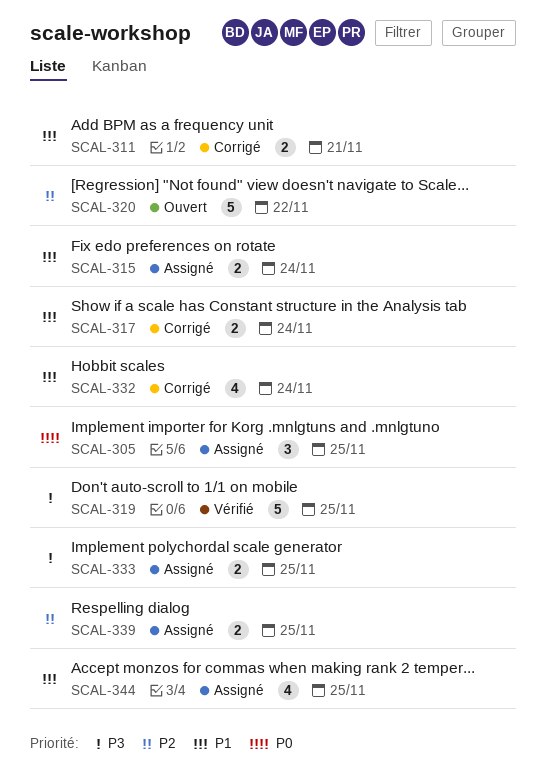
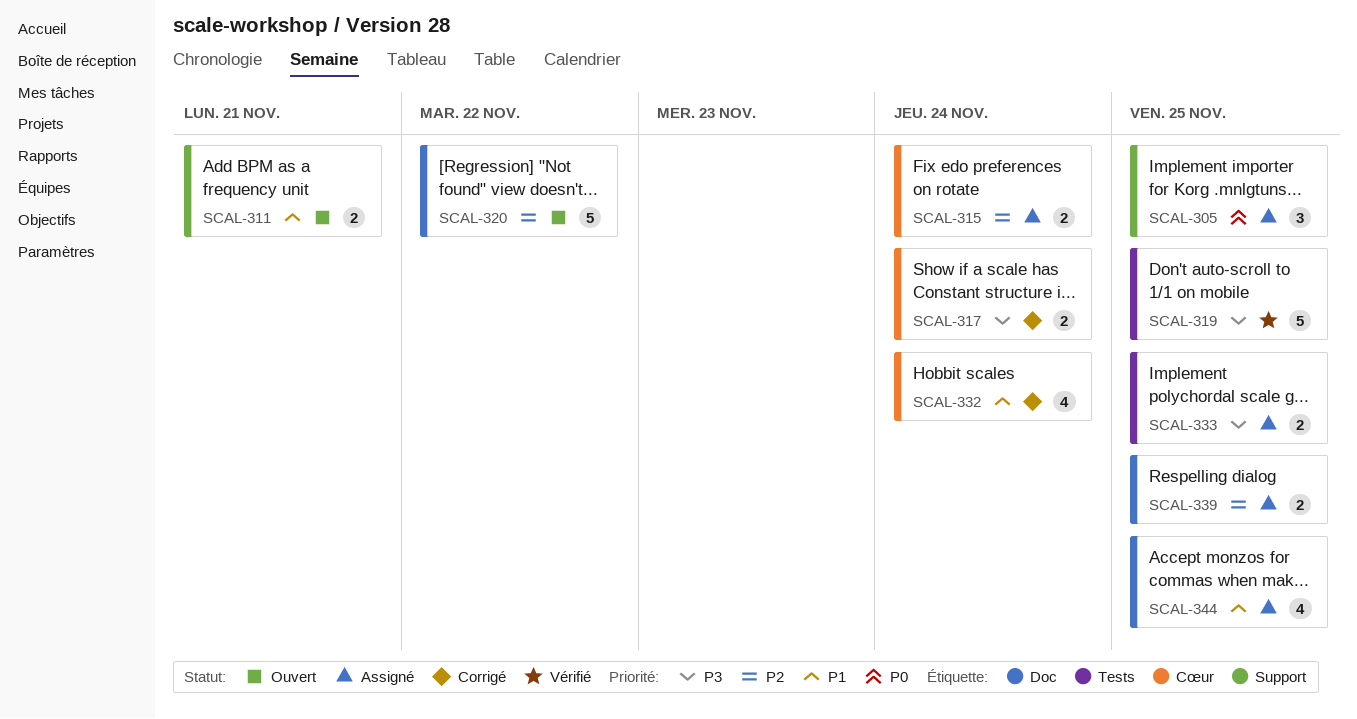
SCAL-311, status: Corrigé -> Ouvert
SCAL-315, priority: P1 -> P2
SCAL-317, priority: P1 -> P3

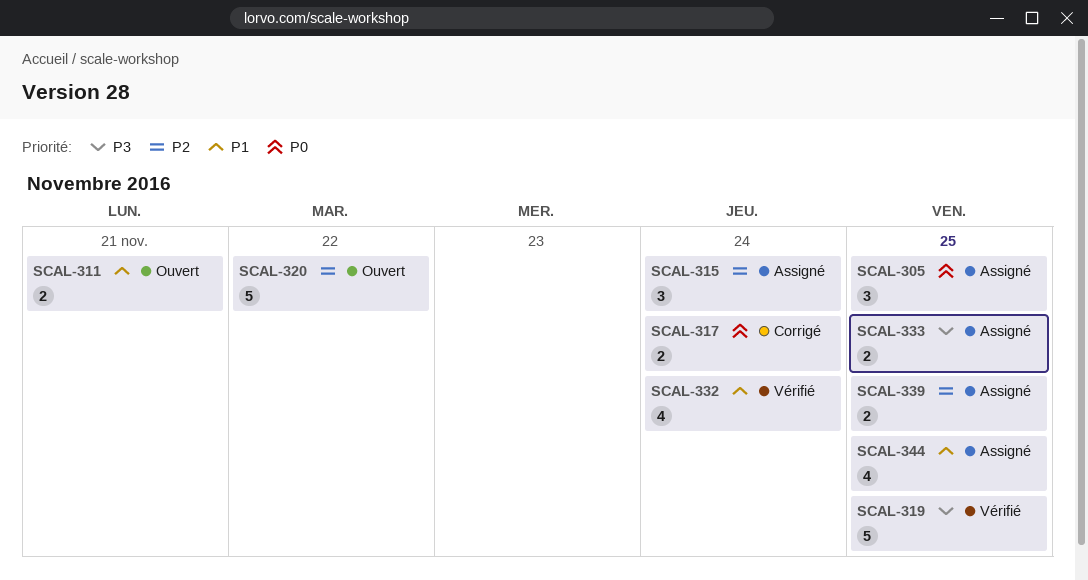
SCAL-315, estimate: 2 -> 3
SCAL-317, priority: P3 -> P0
SCAL-332, status: Corrigé -> Vérifié

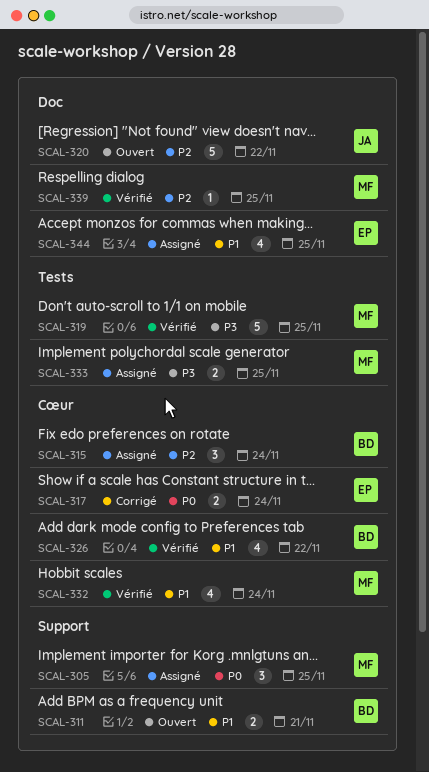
SCAL-326: none -> present
SCAL-339, status: Assigné -> Vérifié
SCAL-339, estimate: 2 -> 1

